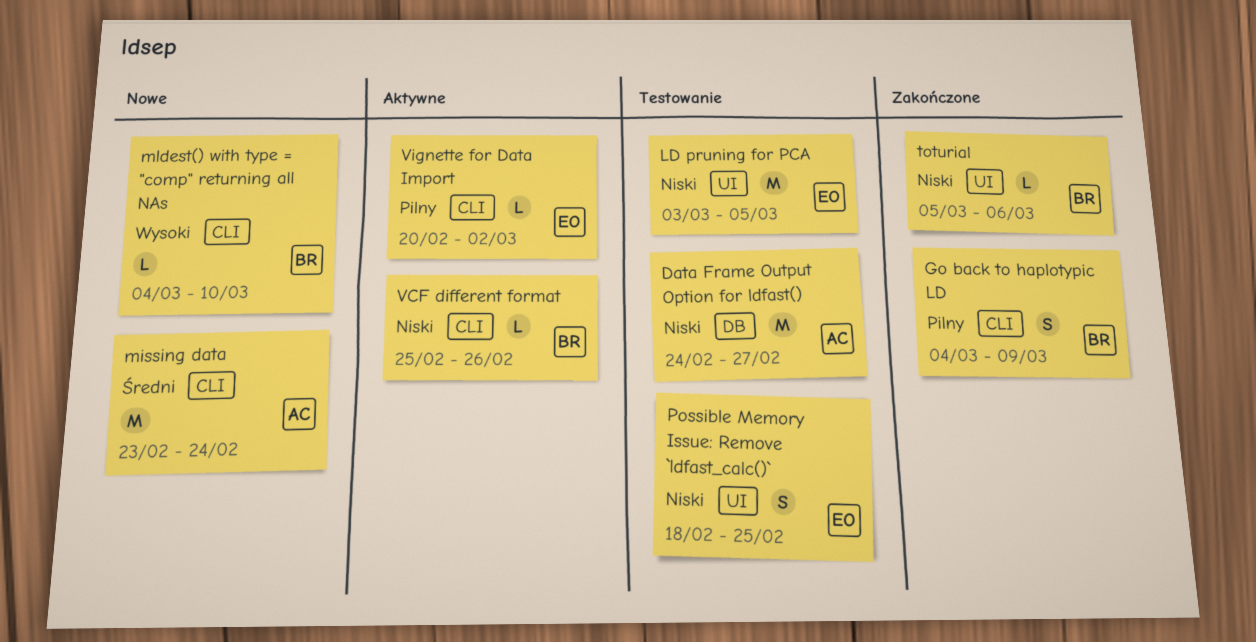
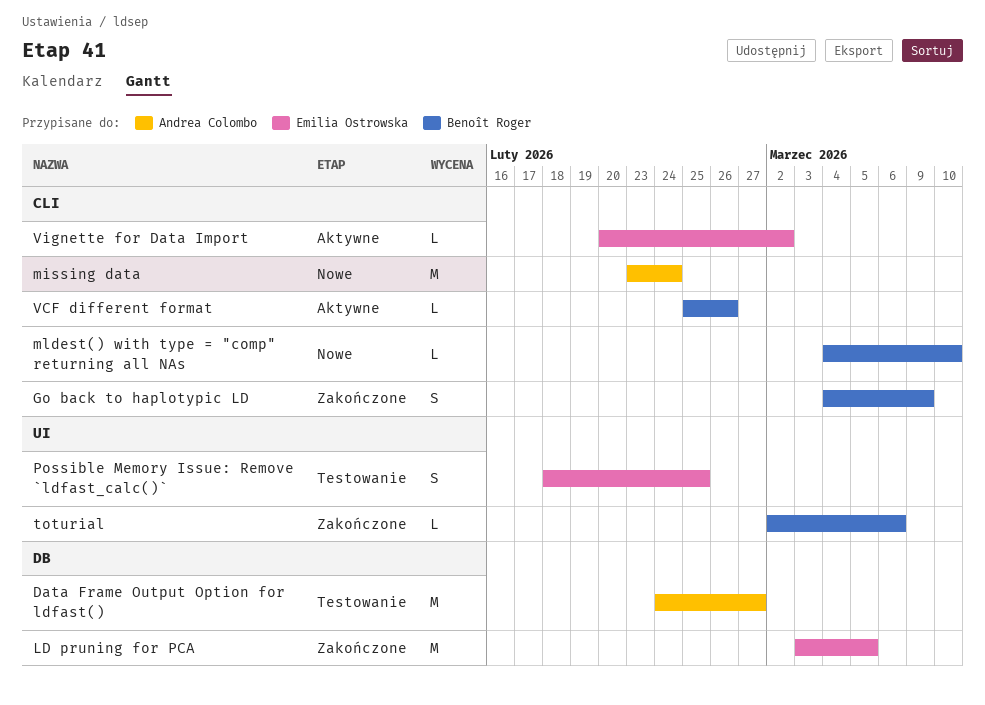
LD pruning for PCA, status: Testowanie -> Zakończone
LD pruning for PCA, label: UI -> DB
toturial, start: Mar 5 -> Mar 2

